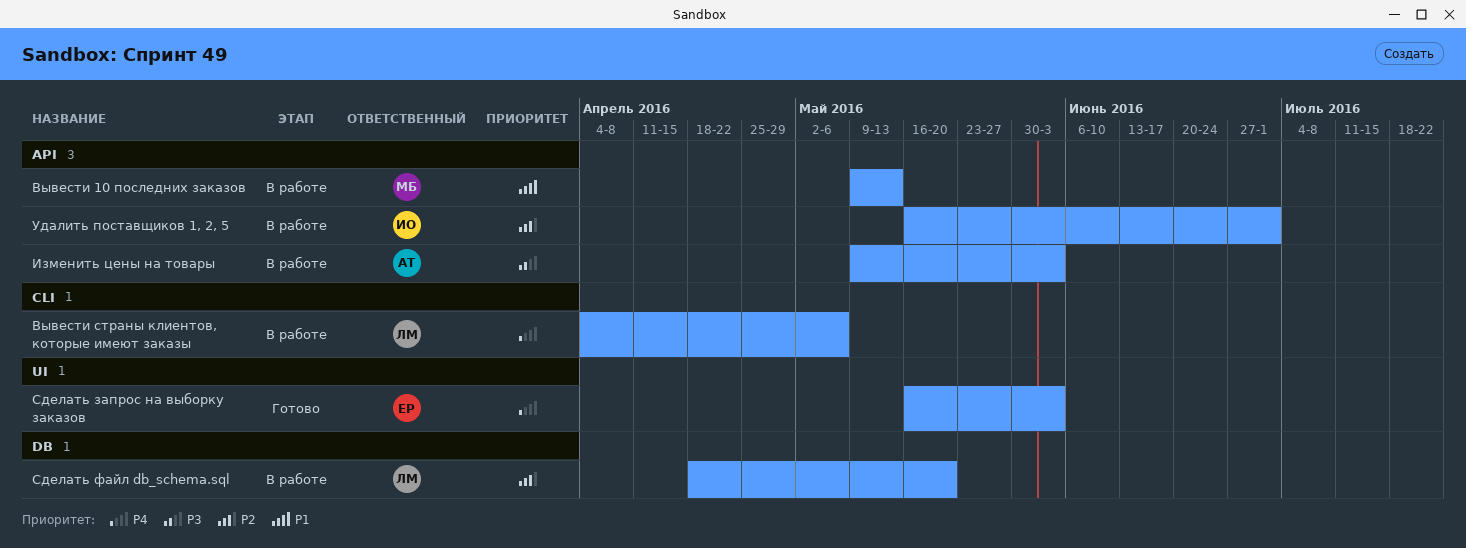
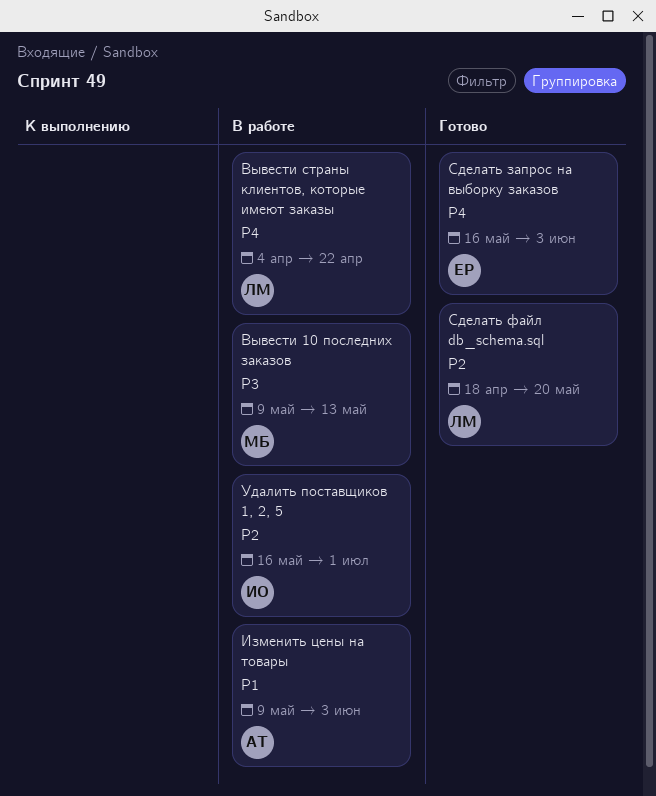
Вывести 10 последних заказов, priority: P1 -> P3
Вывести страны клиентов, которые имеют заказы, due: May 6 -> Apr 22
Изменить цены на товары, priority: P3 -> P1
Сделать файл db_schema.sql, status: В работе -> Готово

